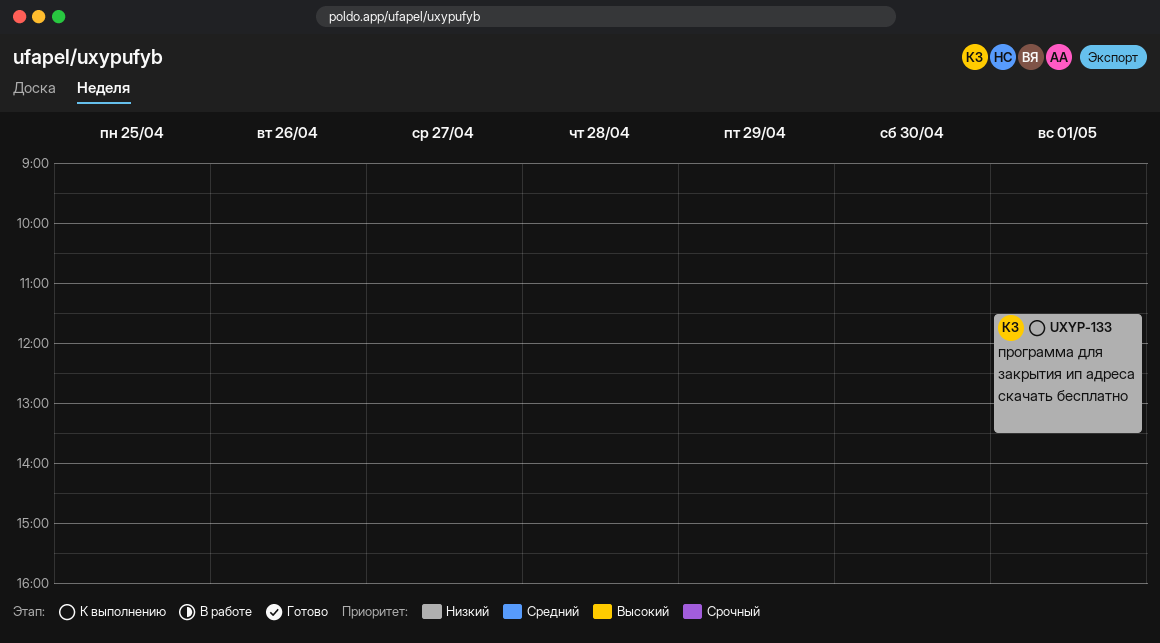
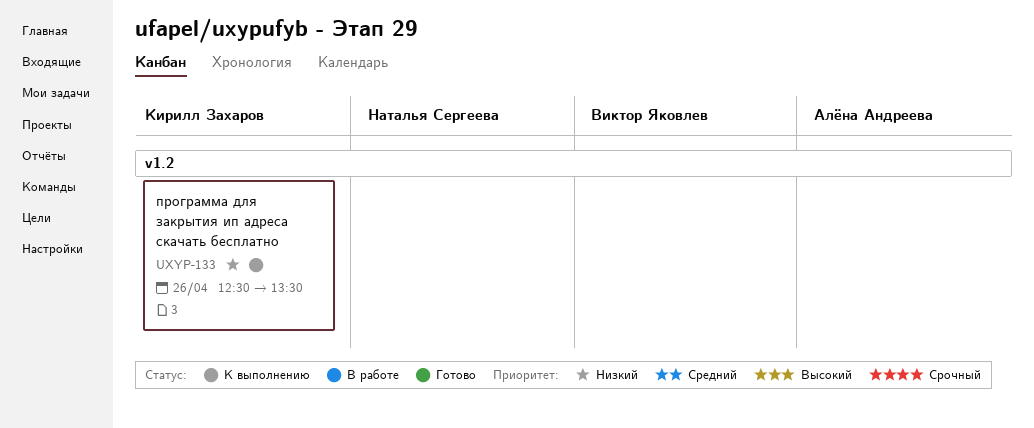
UXYP-133, day: May 1 -> Apr 26
UXYP-133, begins: 11:30 -> 12:30

